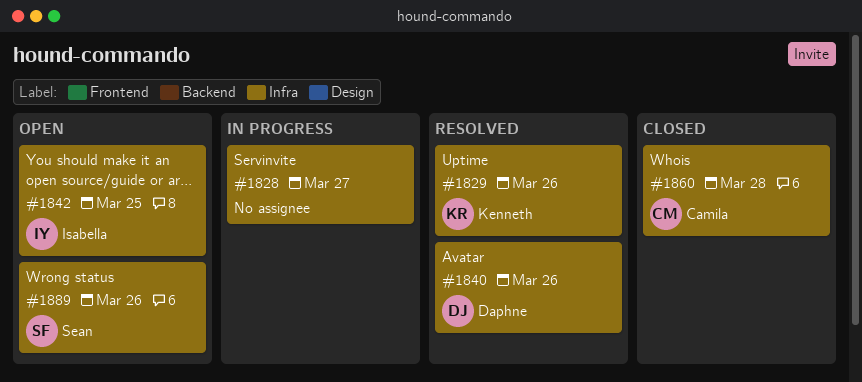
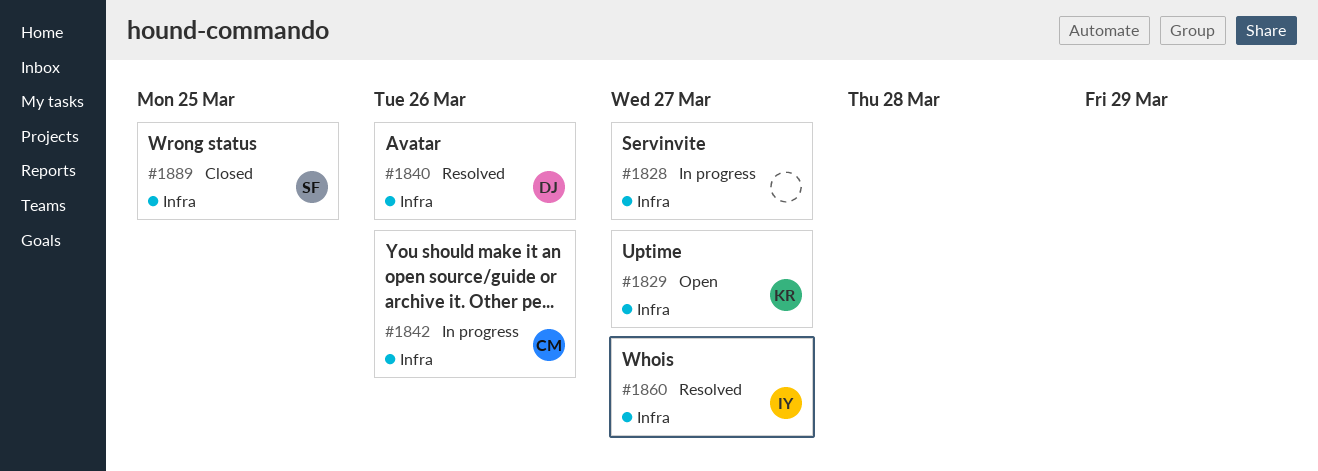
#1829, status: Resolved -> Open
#1829, due: Mar 26 -> Mar 27
#1842, status: Open -> In progress
#1842, owner: Isabella -> Camila
#1842, due: Mar 25 -> Mar 26
#1860, status: Closed -> Resolved
#1860, owner: Camila -> Isabella
#1860, due: Mar 28 -> Mar 27
#1889, status: Open -> Closed
#1889, due: Mar 26 -> Mar 25

